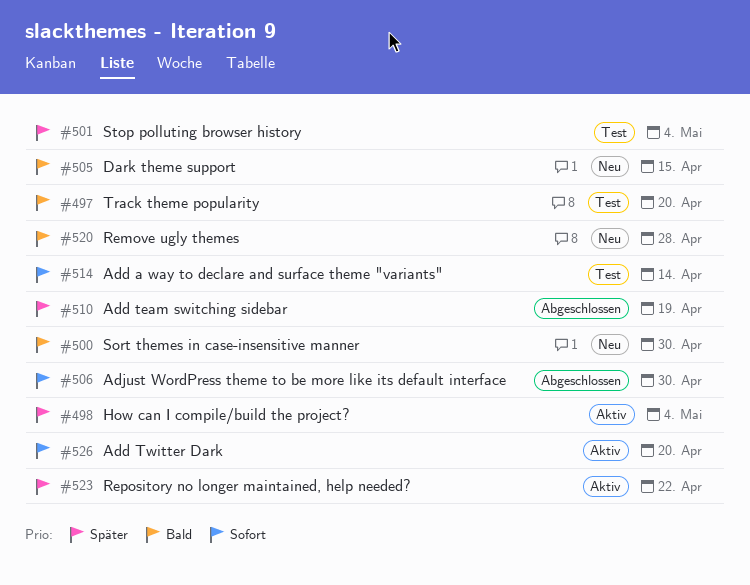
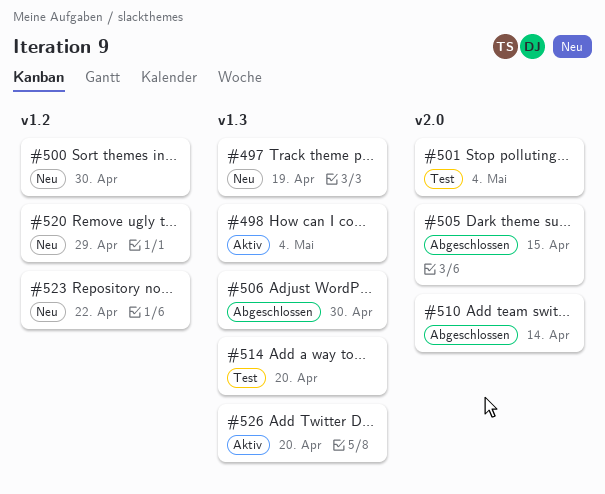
#497, status: Test -> Neu
#497, due: Apr 20 -> Apr 19
#505, status: Neu -> Abgeschlossen
#510, due: Apr 19 -> Apr 14
#514, due: Apr 14 -> Apr 20
#520, due: Apr 28 -> Apr 29
#523, status: Aktiv -> Neu

